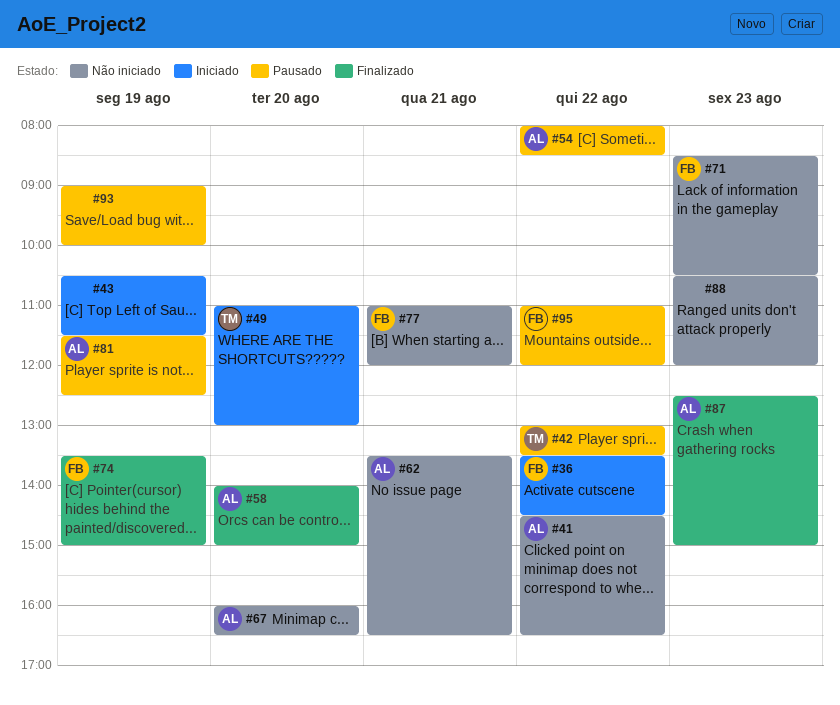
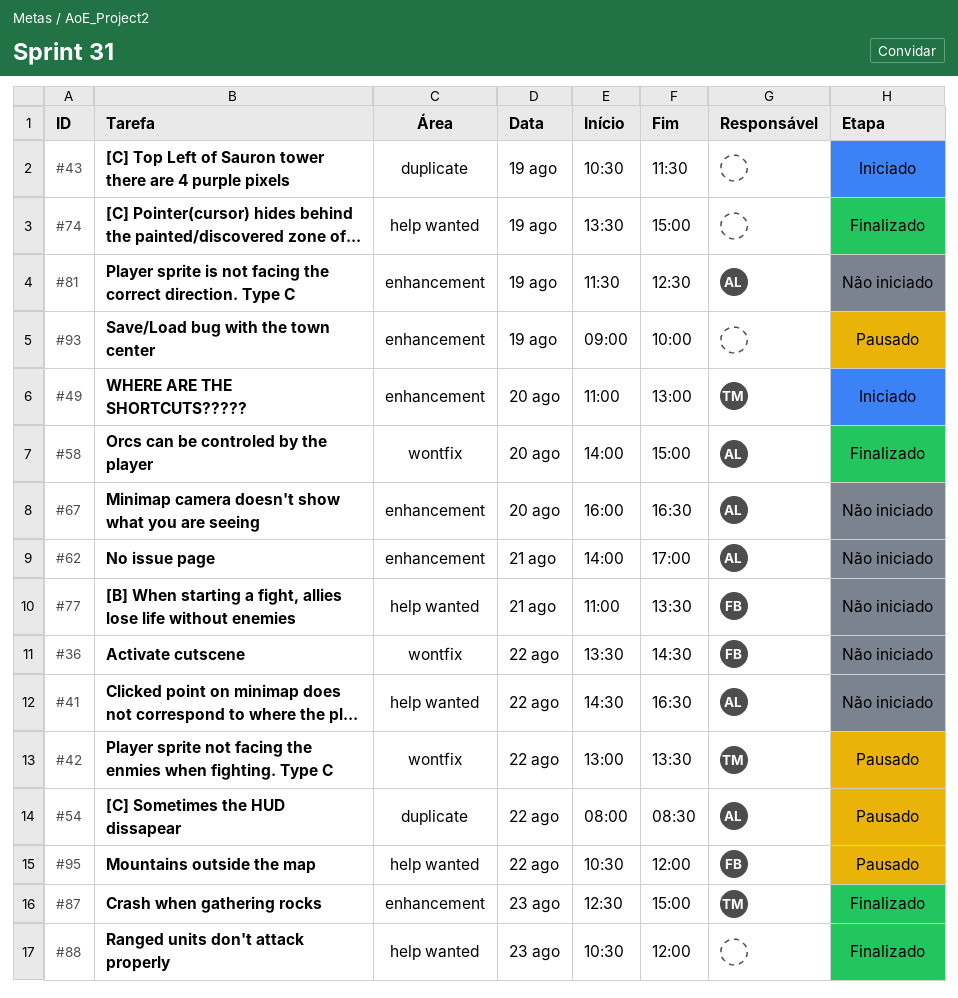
#36, status: Iniciado -> Não iniciado
#62, begins: 13:30 -> 14:00
#62, ends: 16:30 -> 17:00
#71: present -> none
#74, owner: FB -> none
#77, ends: 12:00 -> 13:30
#81, status: Pausado -> Não iniciado
#87, owner: AL -> TM
#88, status: Não iniciado -> Finalizado
#95, begins: 11:00 -> 10:30

